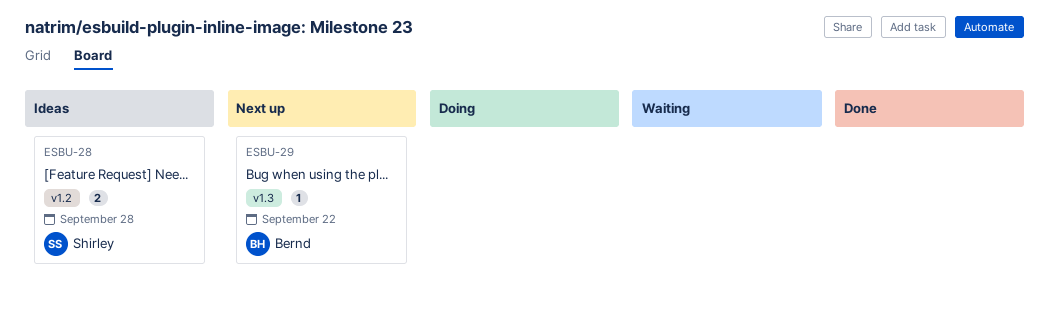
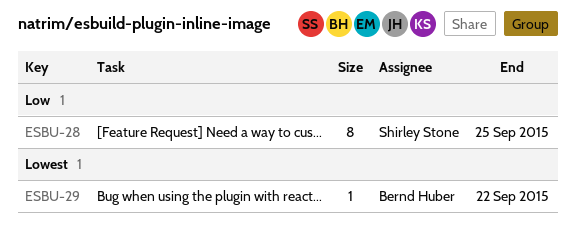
ESBU-28, estimate: 2 -> 8
ESBU-28, due: Sep 28 -> Sep 25

